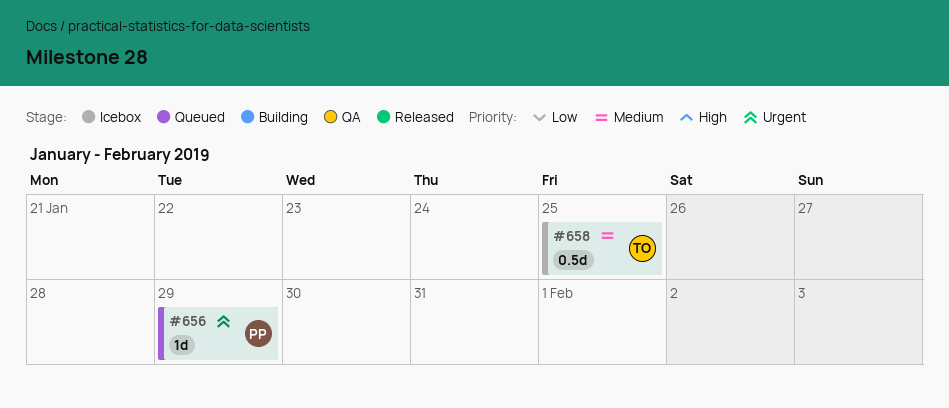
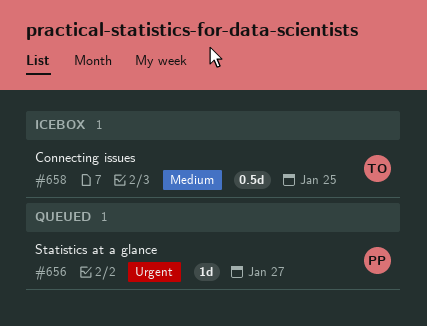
#656, due: Jan 29 -> Jan 27

